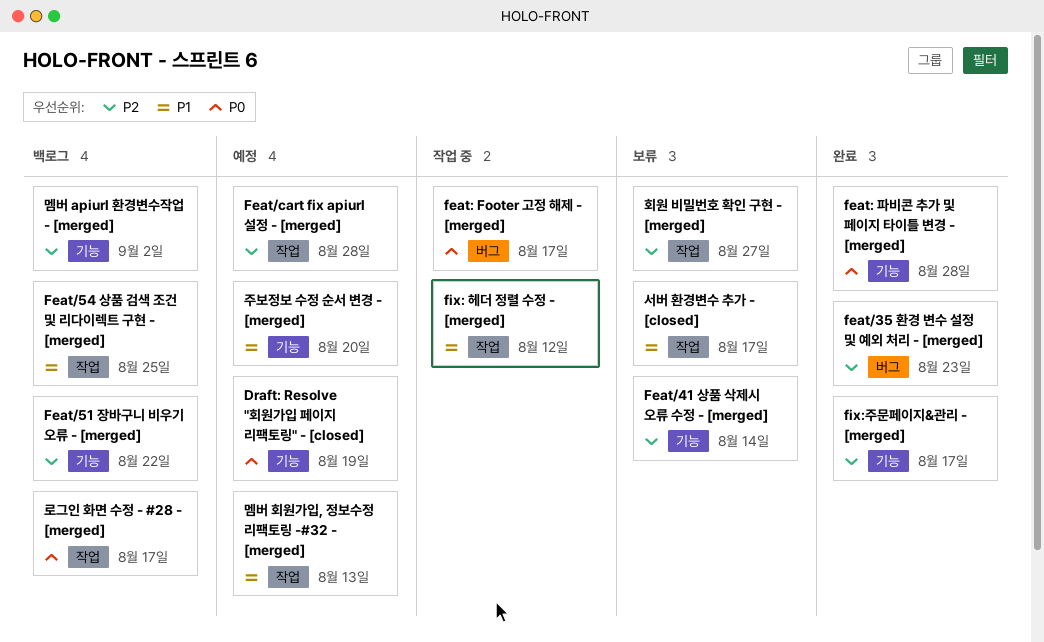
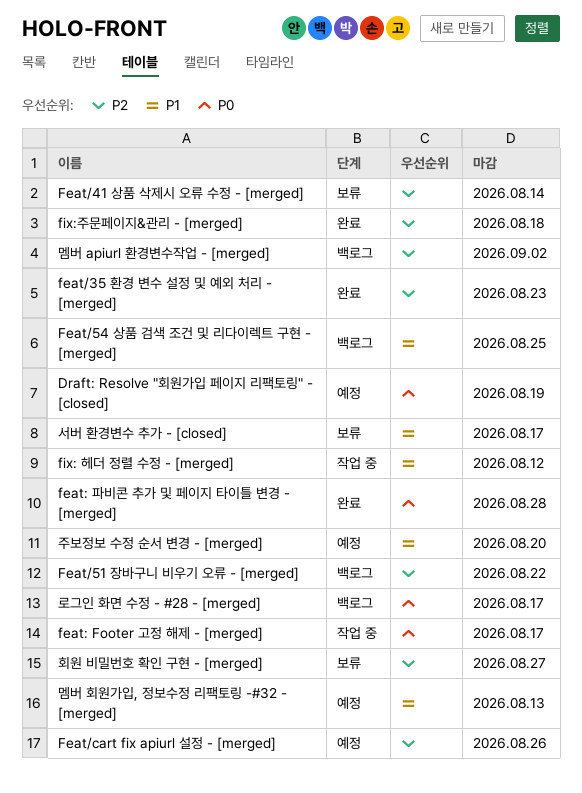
Feat/cart fix apiurl 설정 - [merged], due: Aug 28 -> Aug 26
fix:주문페이지&관리 - [merged], due: Aug 17 -> Aug 18

